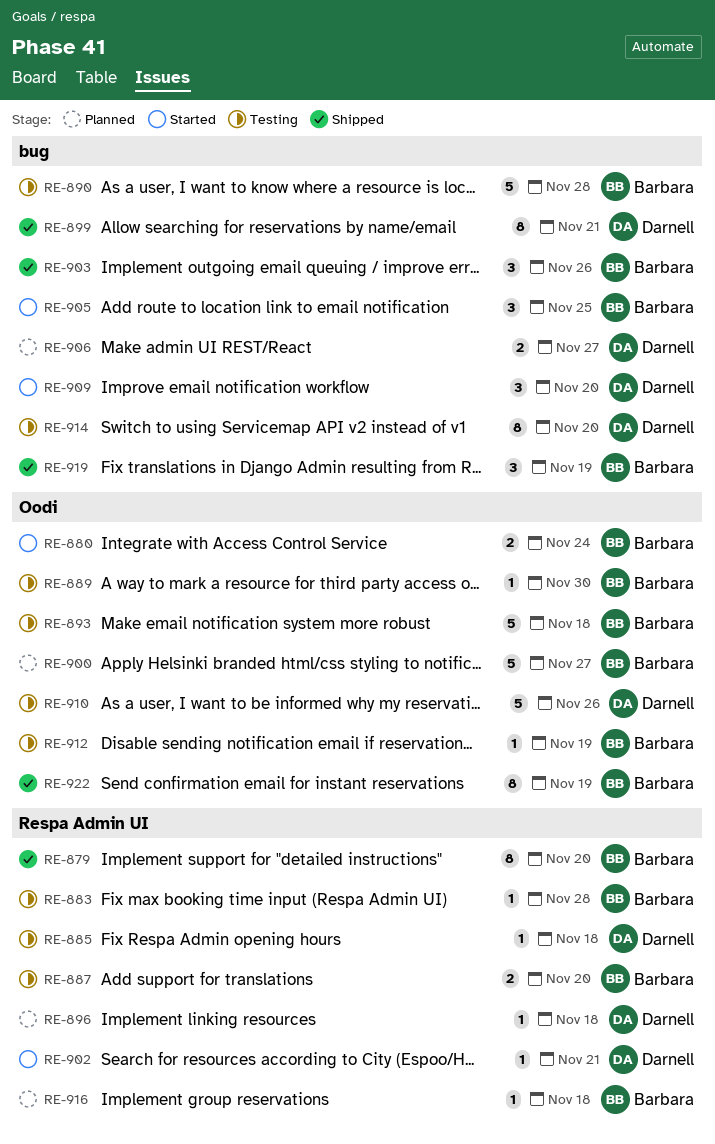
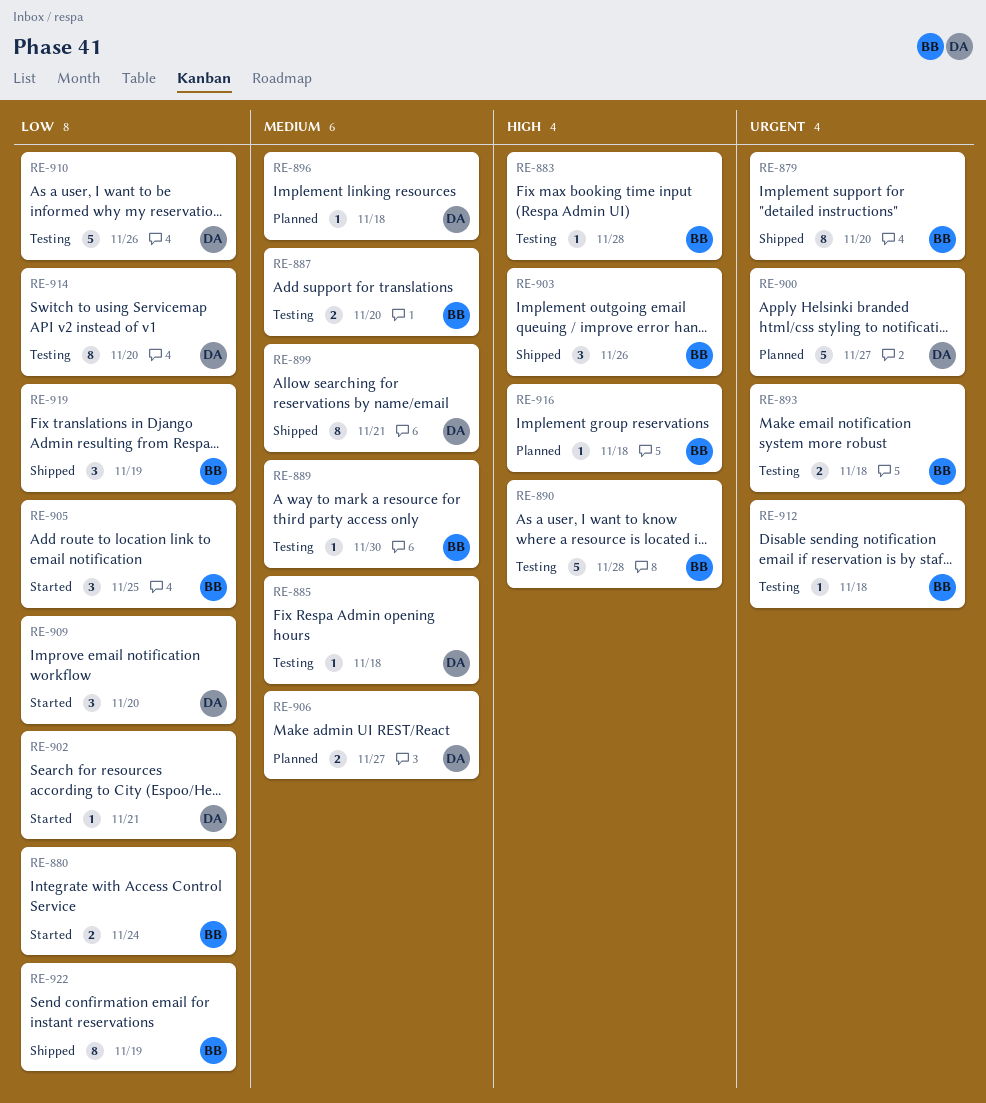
RE-893, estimate: 5 -> 2
RE-900, owner: Barbara -> Darnell
RE-912, due: Nov 19 -> Nov 18

